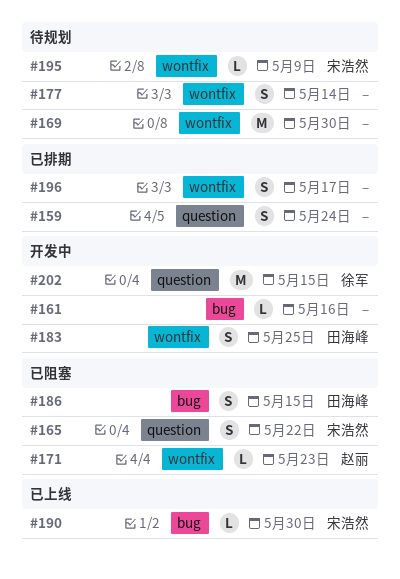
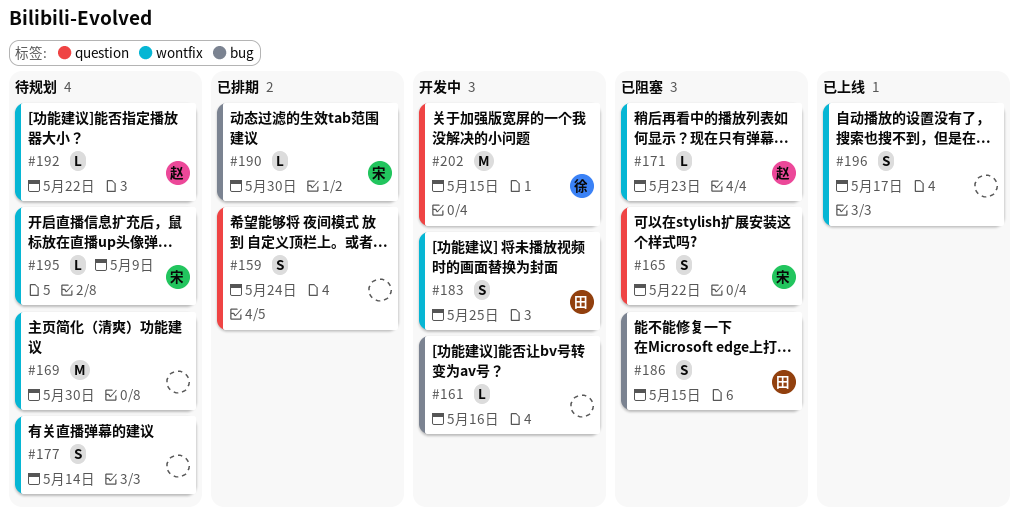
#190, status: 已上线 -> 已排期
#192: none -> present
#196, status: 已排期 -> 已上线

